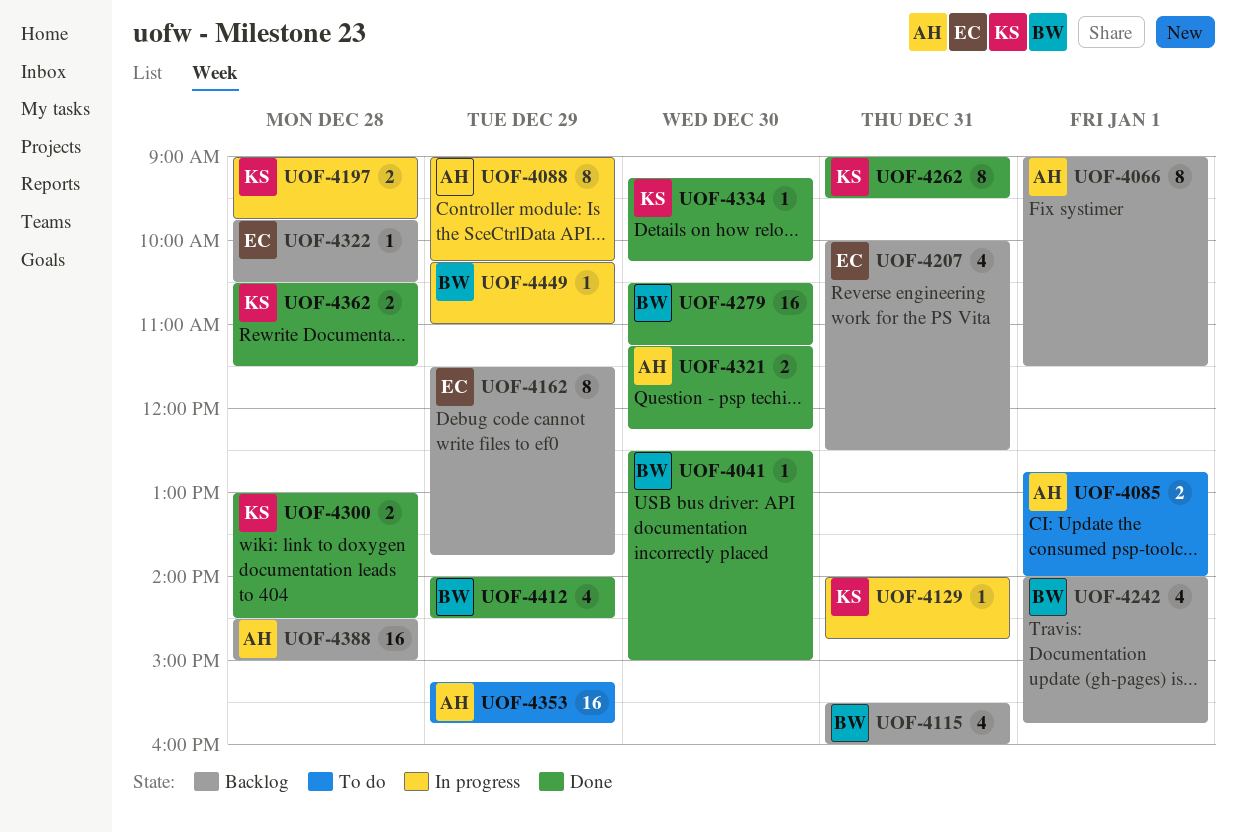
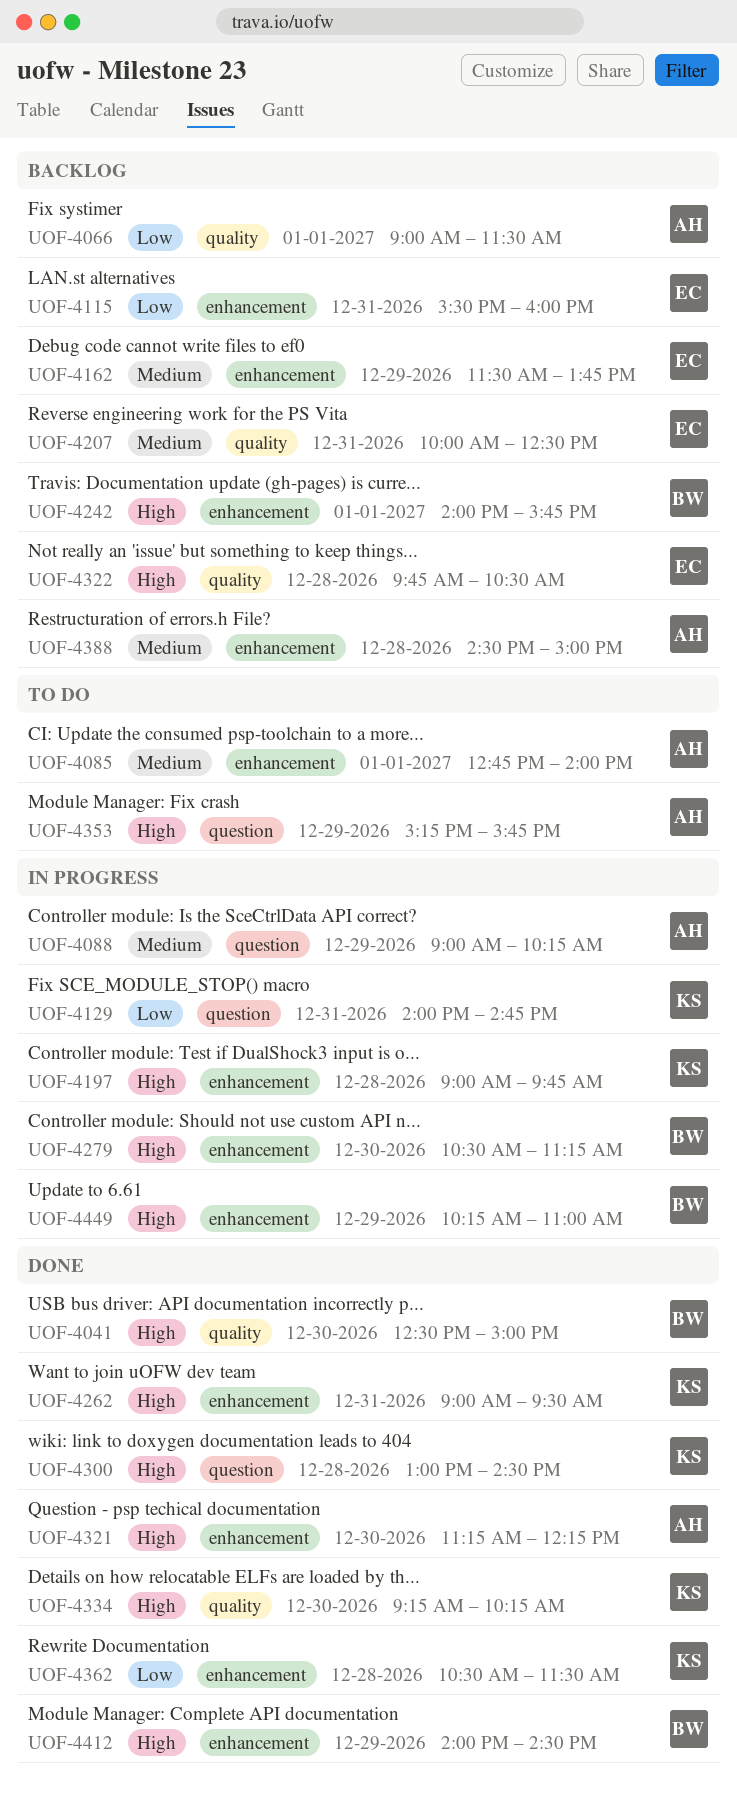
UOF-4115, owner: BW -> EC
UOF-4279, status: Done -> In progress

